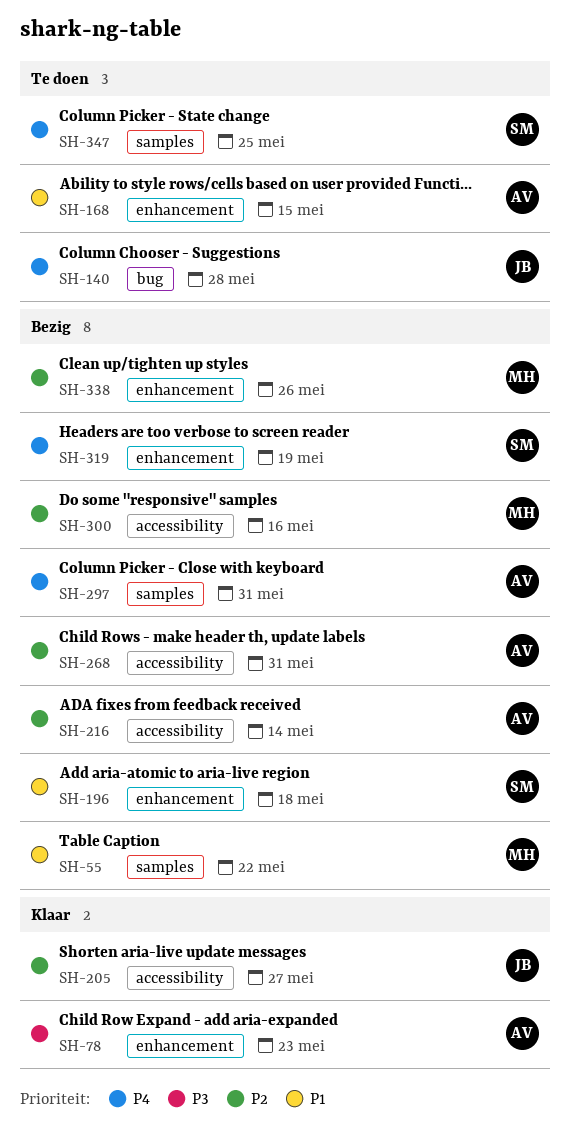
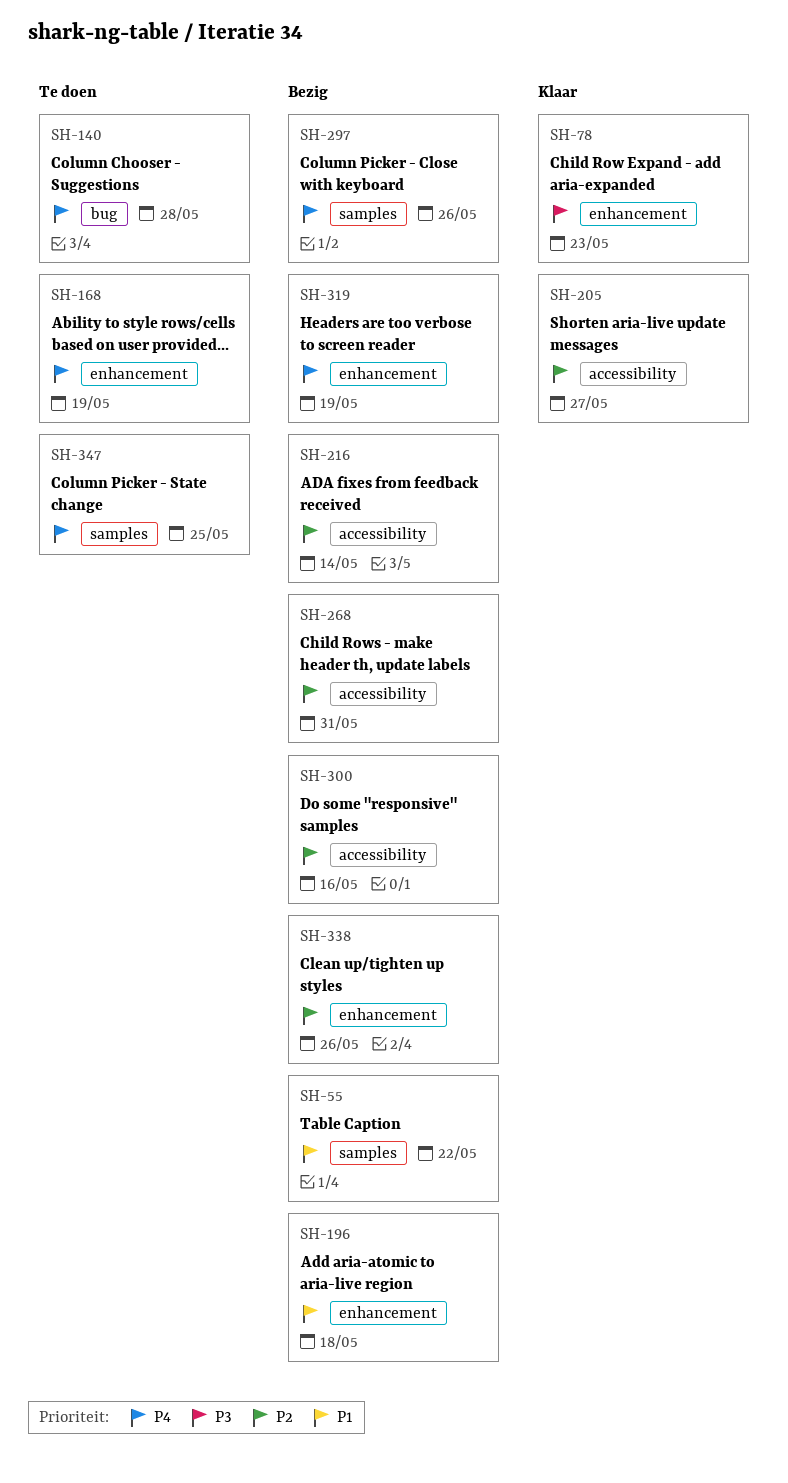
SH-168, priority: P1 -> P4
SH-168, due: May 15 -> May 19
SH-297, due: May 31 -> May 26

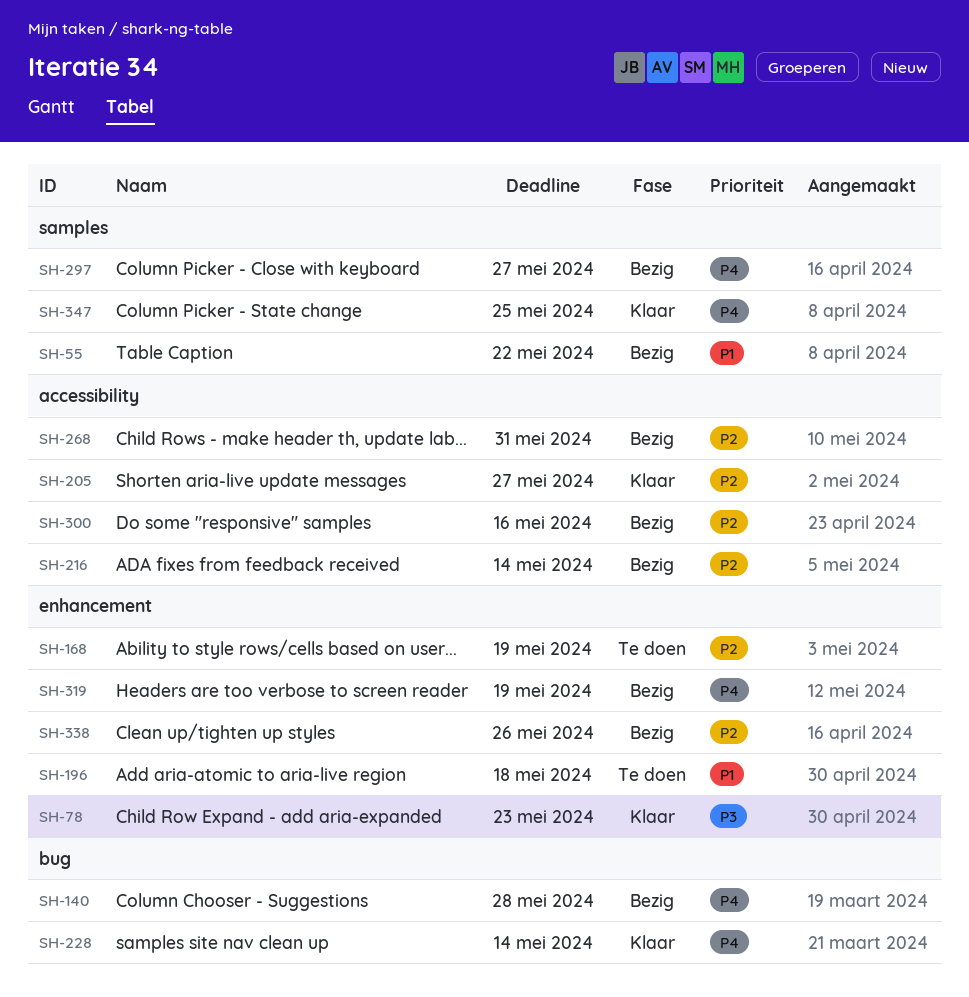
SH-140, status: Te doen -> Bezig
SH-168, priority: P4 -> P2
SH-196, status: Bezig -> Te doen
SH-228: none -> present
SH-297, due: May 26 -> May 27
SH-347, status: Te doen -> Klaar

